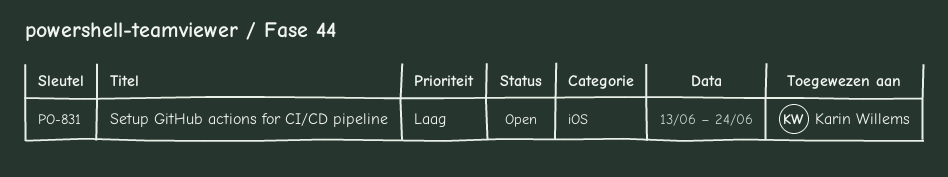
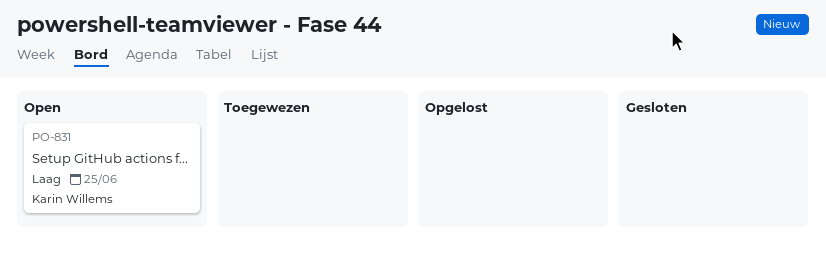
PO-831, due: Jun 24 -> Jun 25

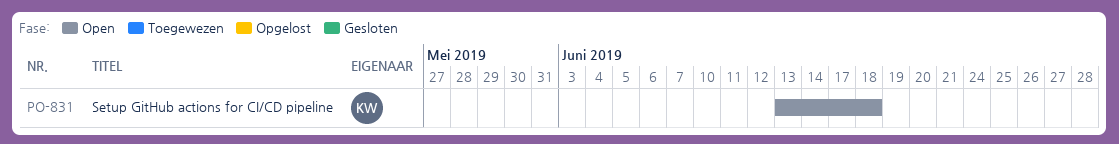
PO-831, due: Jun 25 -> Jun 18

